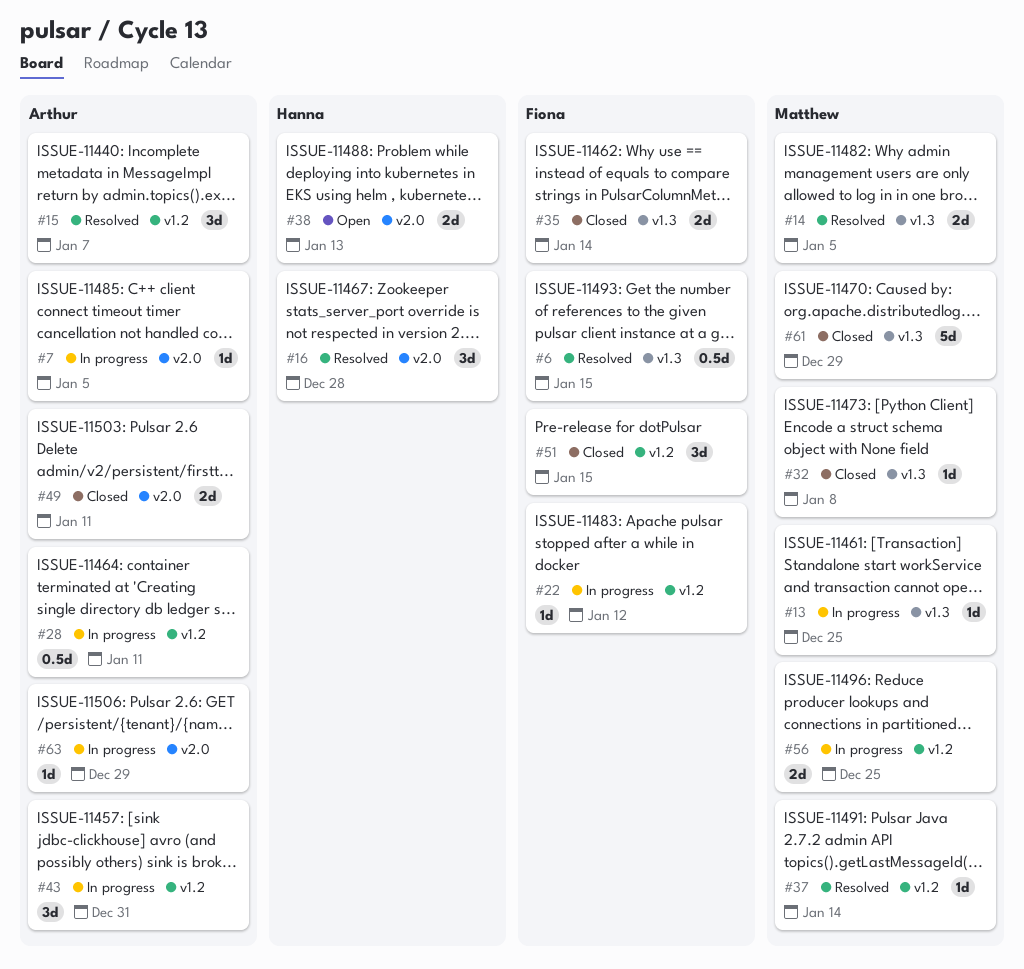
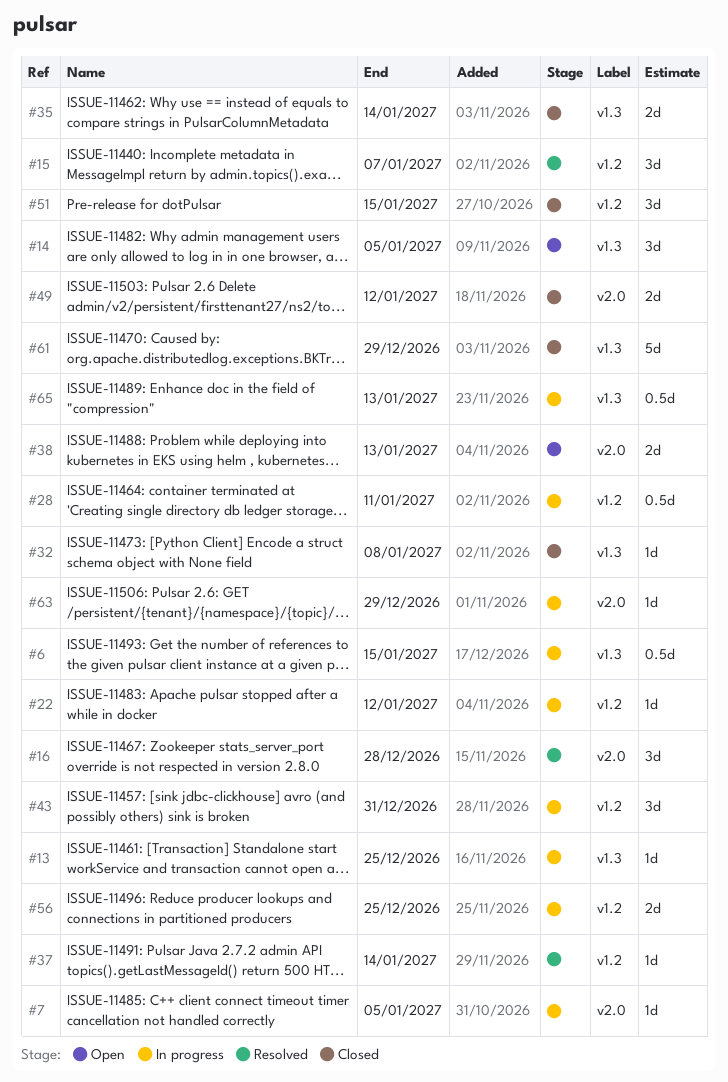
#6, status: Resolved -> In progress
#14, status: Resolved -> Open
#14, estimate: 2d -> 3d
#49, due: Jan 11 -> Jan 12
#65: none -> present

